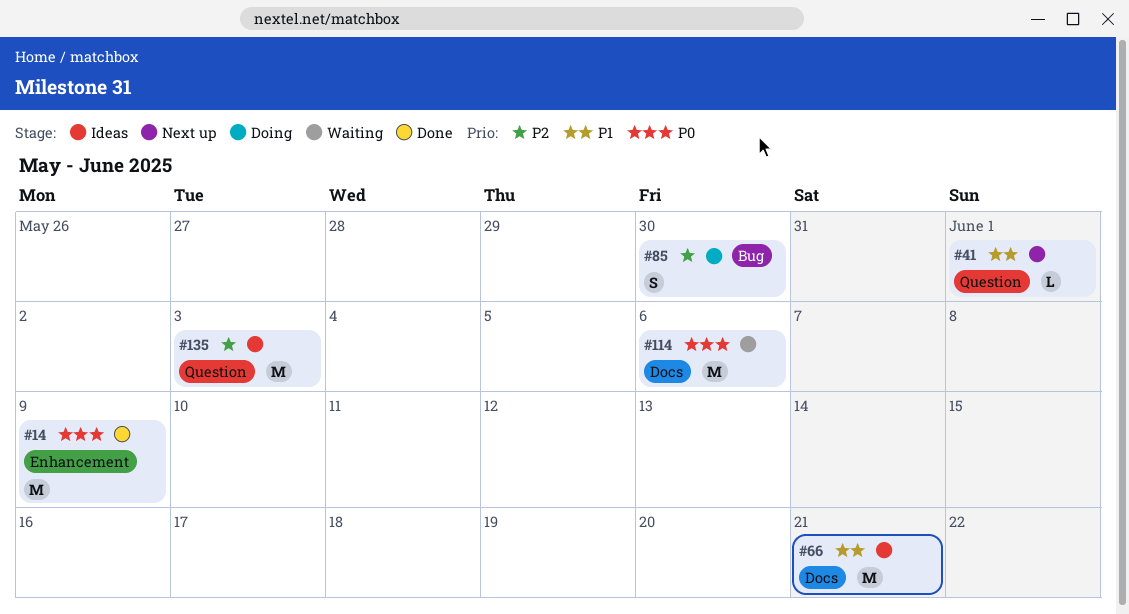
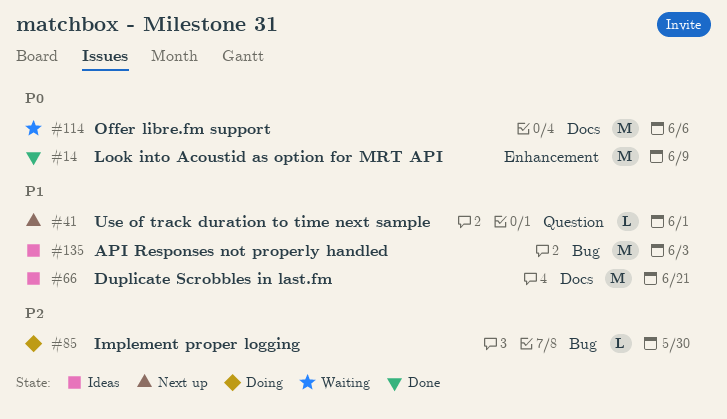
#85, estimate: S -> L
#135, priority: P2 -> P1
#135, label: Question -> Bug

